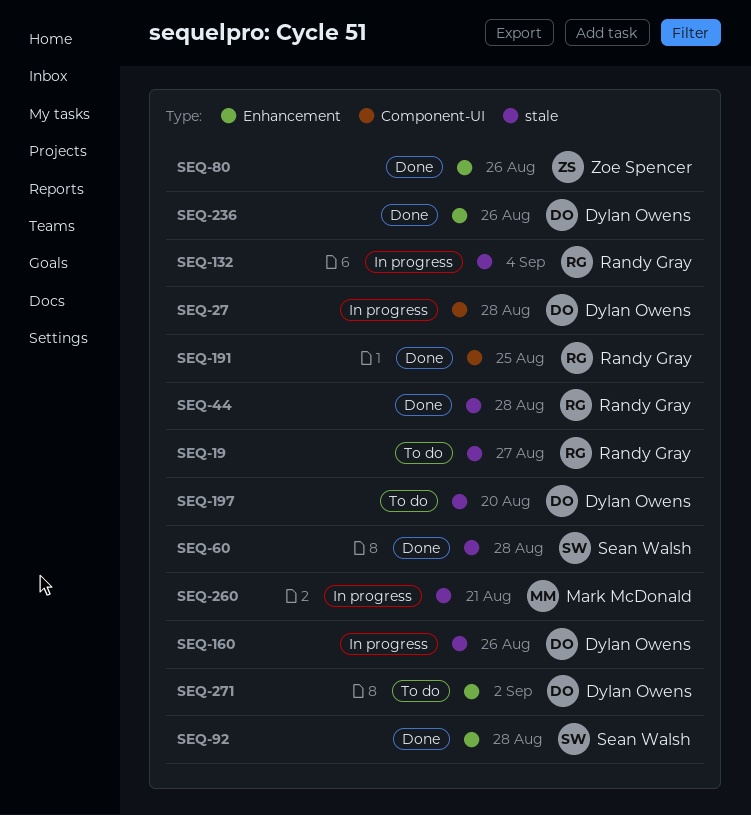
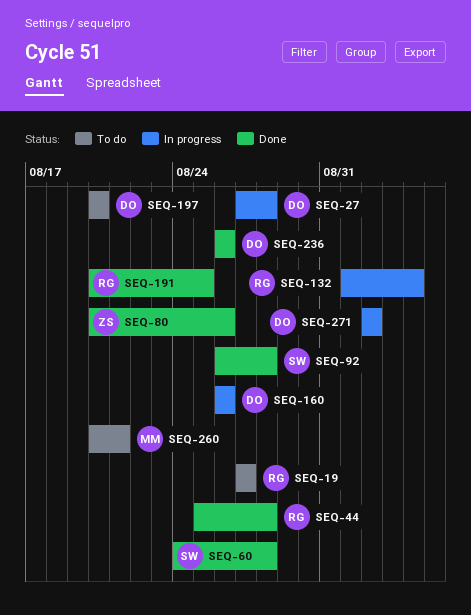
SEQ-260, status: In progress -> To do
SEQ-271, status: To do -> In progress

